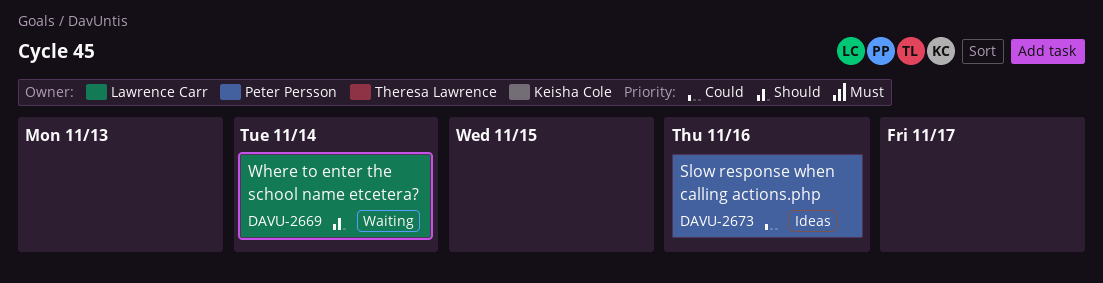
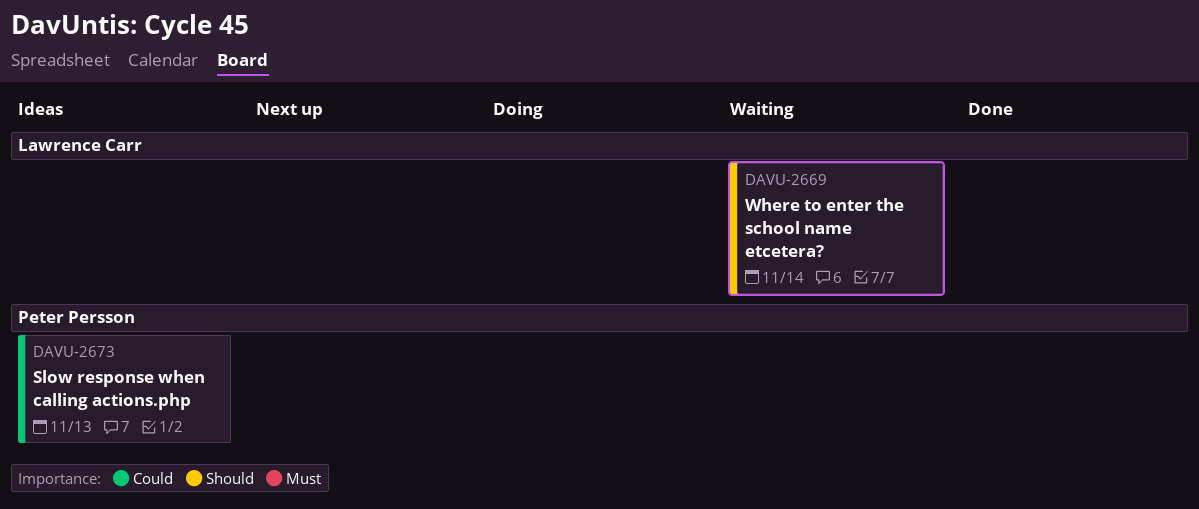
DAVU-2673, due: Nov 16 -> Nov 13

